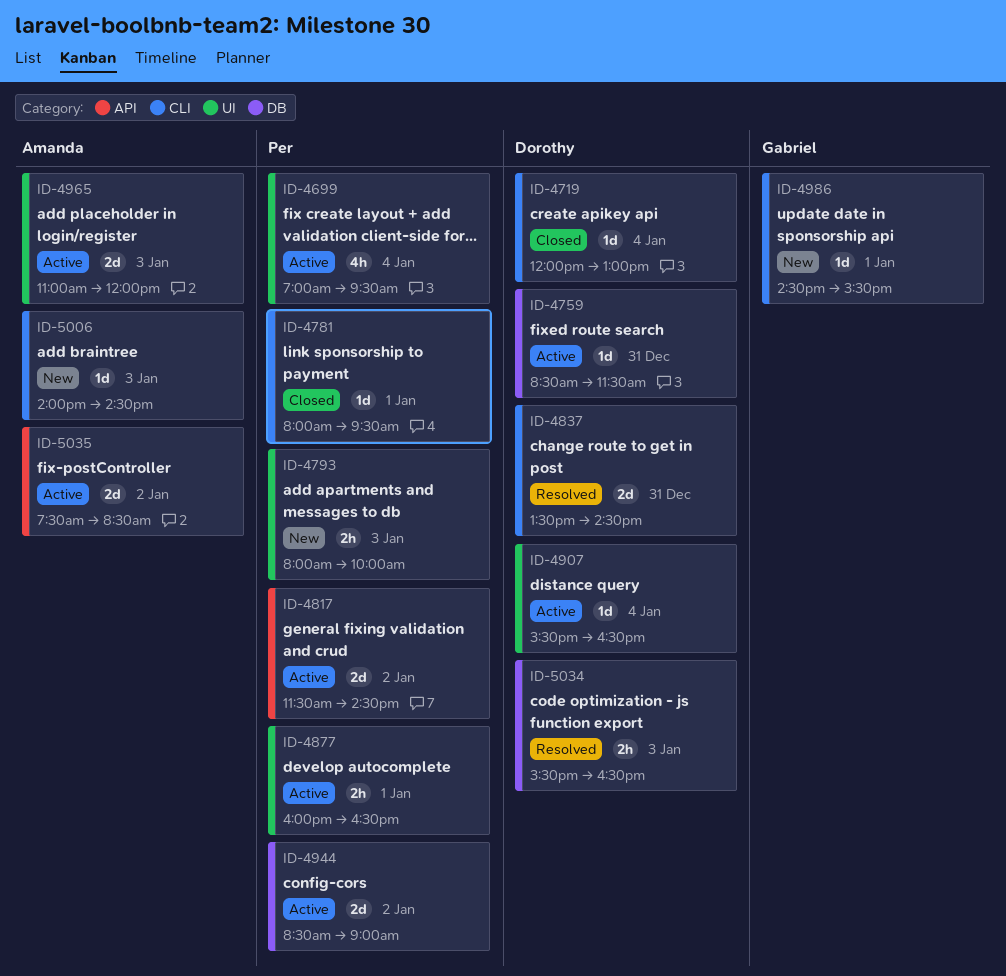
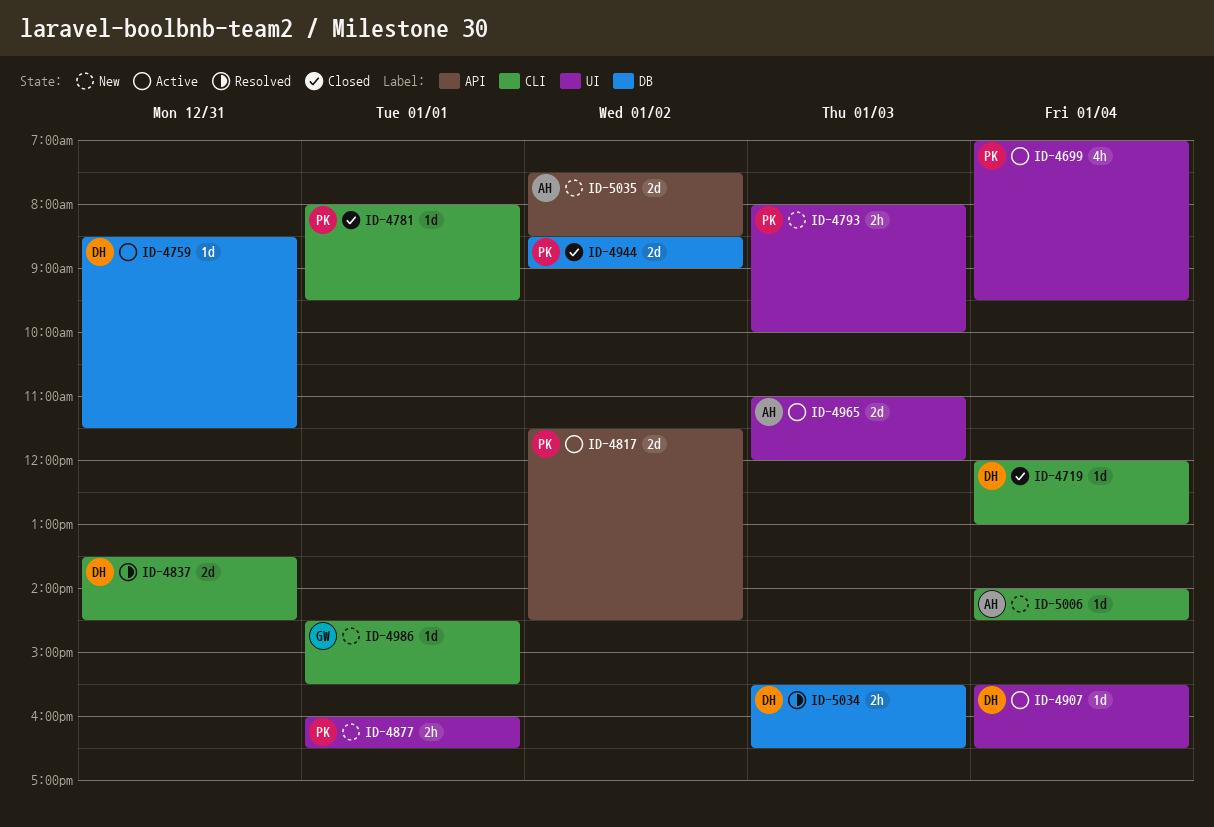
ID-4877, status: Active -> New
ID-4944, status: Active -> Closed
ID-5006, day: Jan 3 -> Jan 4
ID-5035, status: Active -> New

